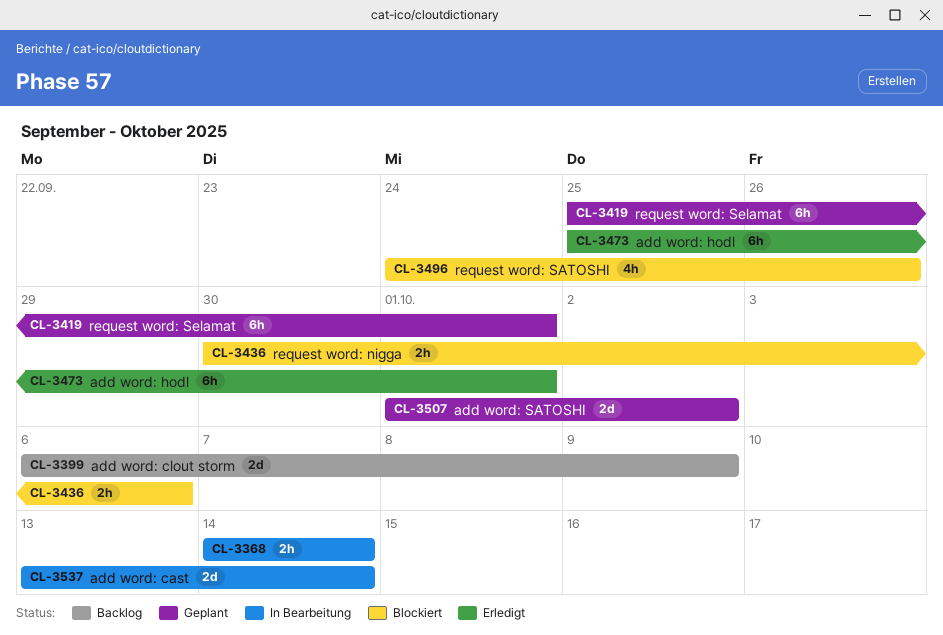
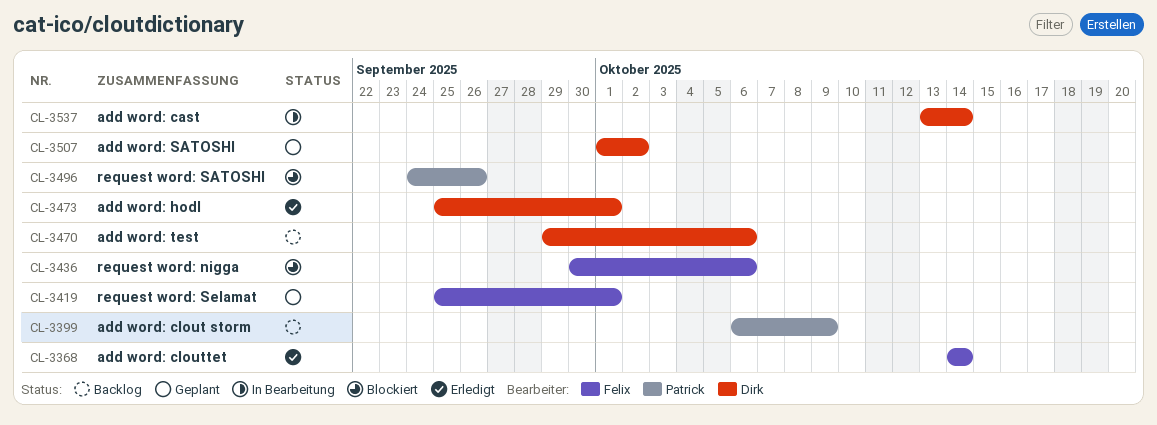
CL-3368, status: In Bearbeitung -> Erledigt
CL-3470: none -> present

